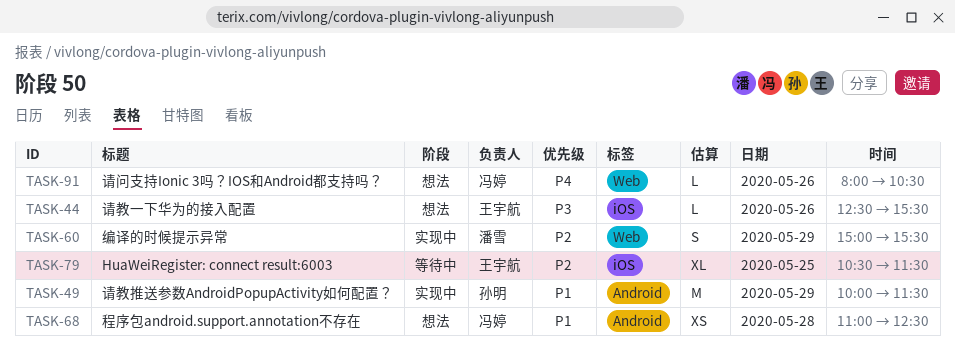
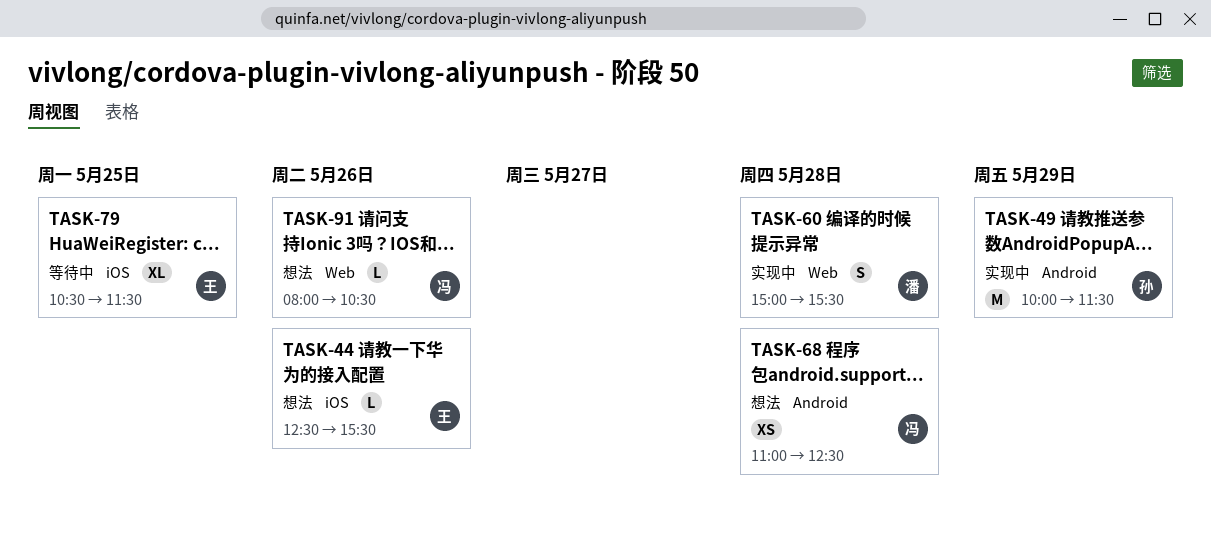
TASK-60, day: May 29 -> May 28

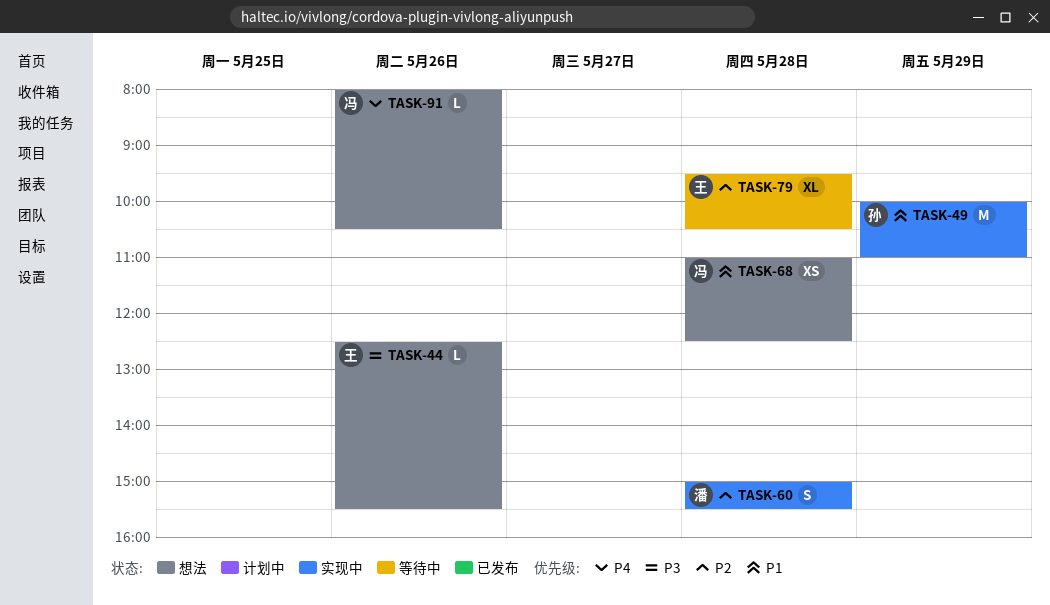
TASK-49, ends: 11:30 -> 11:00
TASK-79, day: May 25 -> May 28
TASK-79, begins: 10:30 -> 09:30
TASK-79, ends: 11:30 -> 10:30

